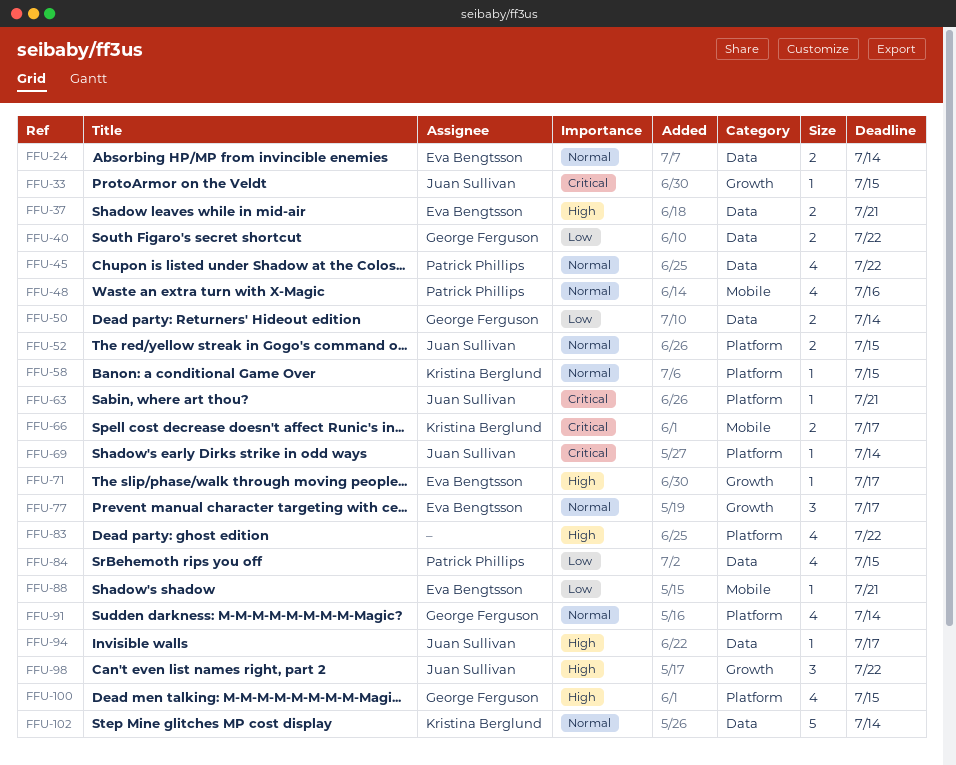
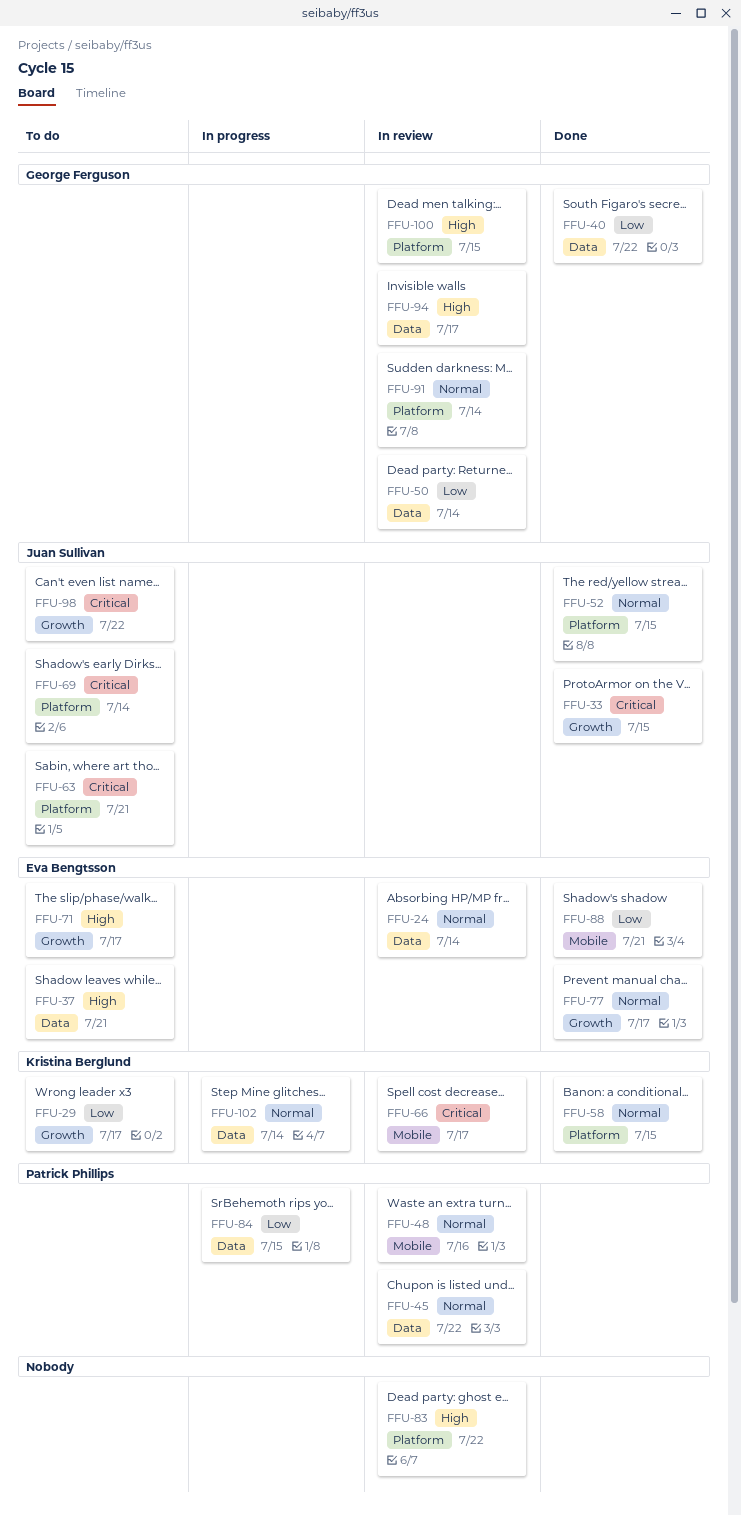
FFU-29: none -> present
FFU-94, owner: Juan Sullivan -> George Ferguson
FFU-98, priority: High -> Critical

